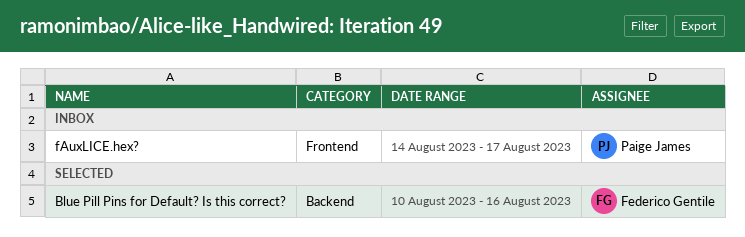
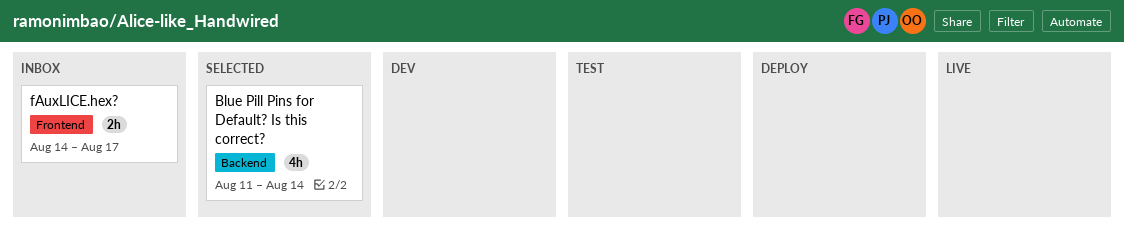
Blue Pill Pins for Default? Is this correct?, start: Aug 10 -> Aug 11
Blue Pill Pins for Default? Is this correct?, due: Aug 16 -> Aug 14

